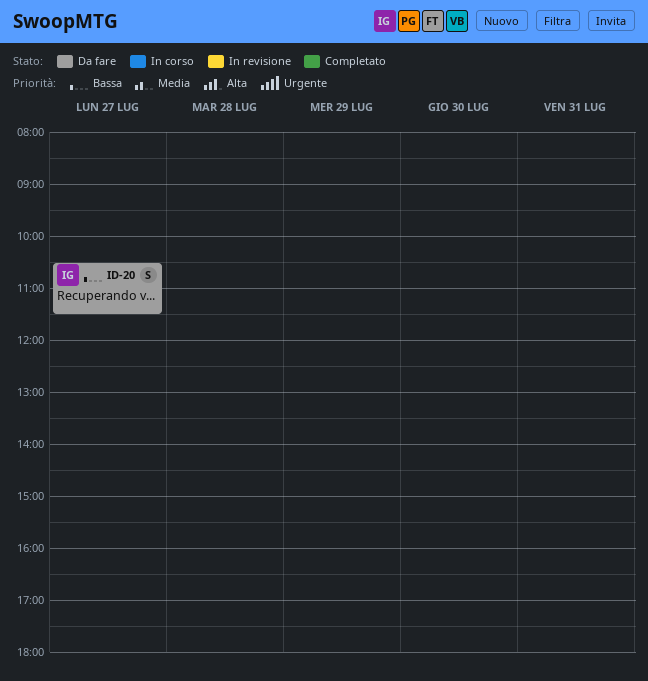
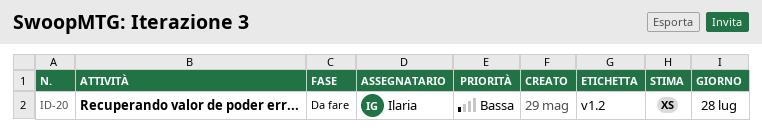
ID-20, estimate: S -> XS
ID-20, day: Jul 27 -> Jul 28

